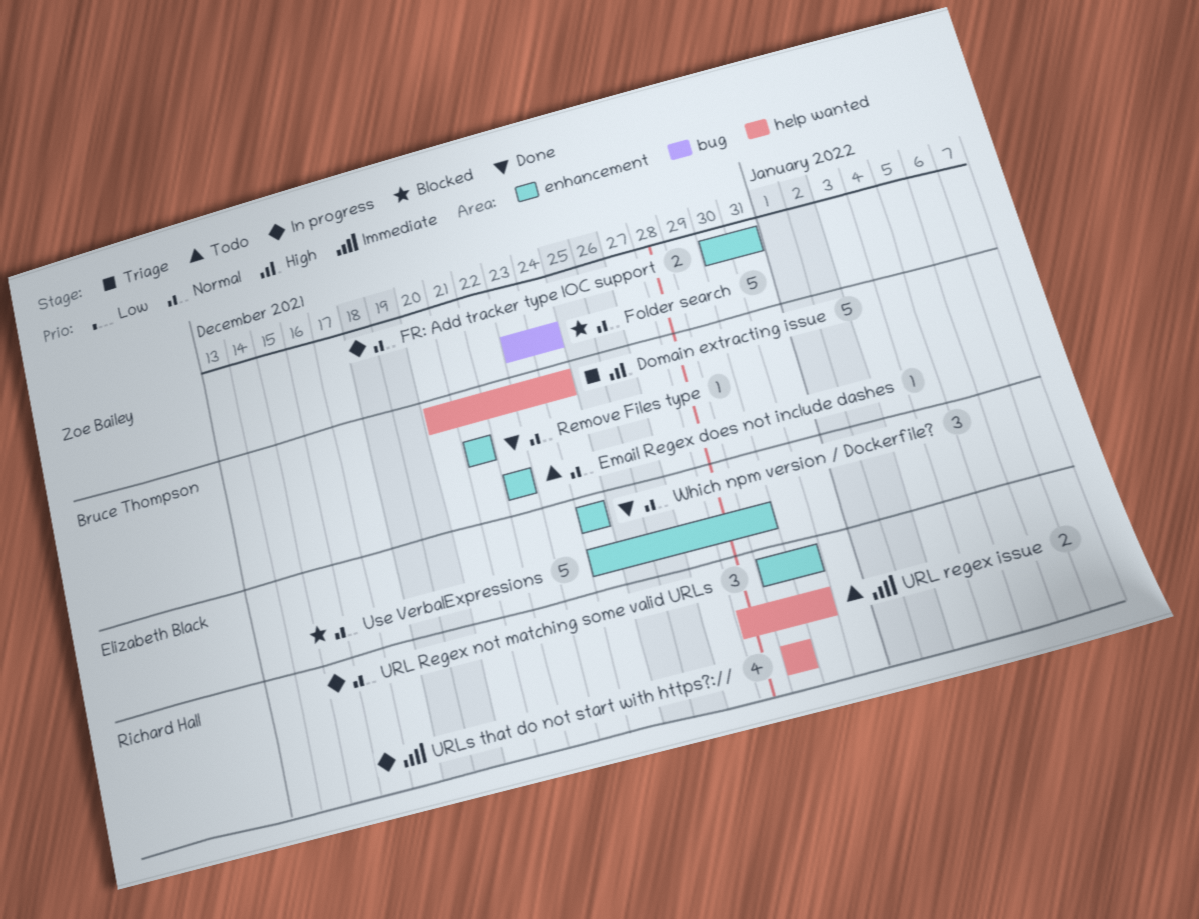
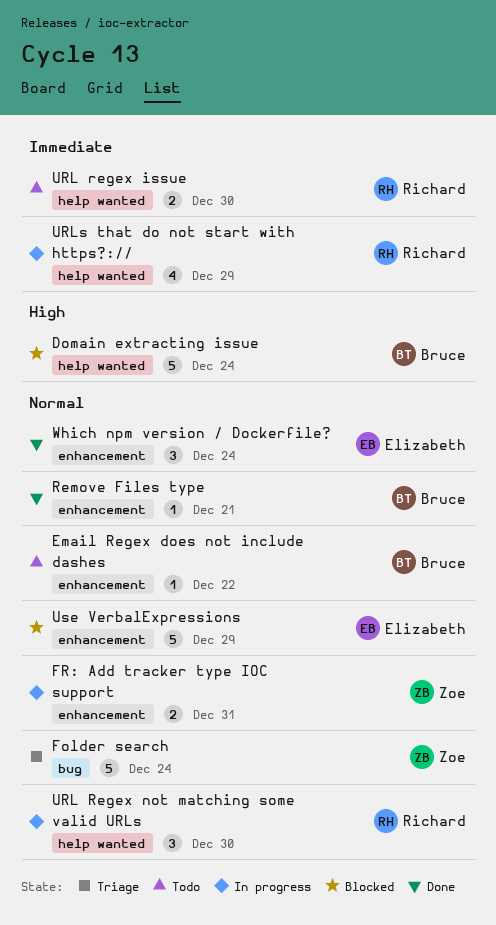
Domain extracting issue, status: Triage -> Blocked
Folder search, status: Blocked -> Triage
URL Regex not matching some valid URLs, label: enhancement -> help wanted

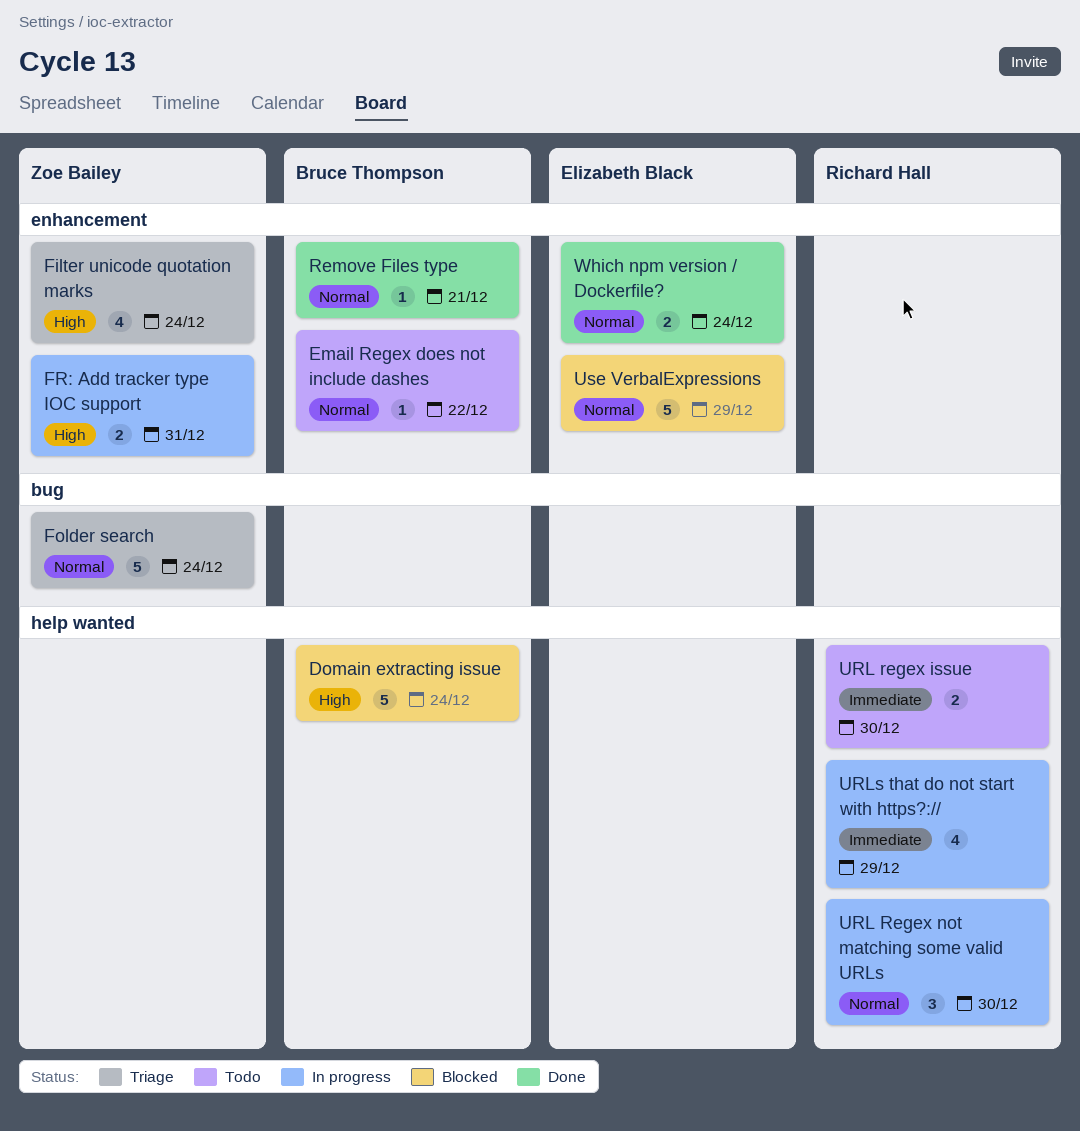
Filter unicode quotation marks: none -> present
FR: Add tracker type IOC support, priority: Normal -> High
Which npm version / Dockerfile?, estimate: 3 -> 2

